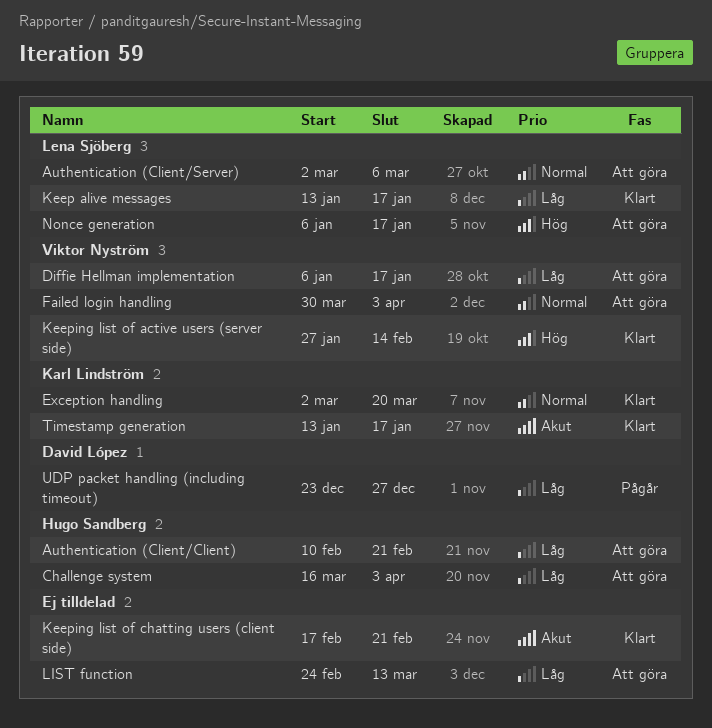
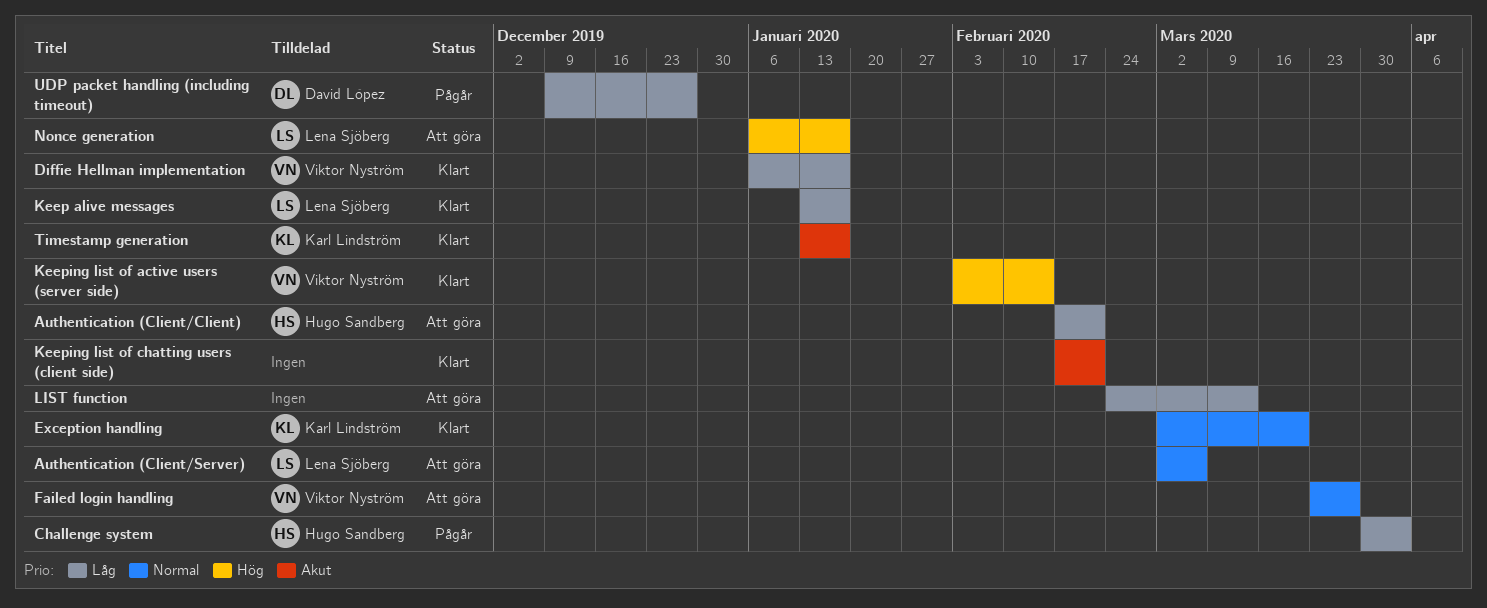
Authentication (Client/Client), start: Feb 10 -> Feb 17
Challenge system, status: Att göra -> Pågår
Challenge system, start: Mar 16 -> Mar 30
Diffie Hellman implementation, status: Att göra -> Klart
Failed login handling, start: Mar 30 -> Mar 23
Failed login handling, due: Apr 3 -> Mar 27
Keeping list of active users (server side), start: Jan 27 -> Feb 3
UDP packet handling (including timeout), start: Dec 23 -> Dec 9

